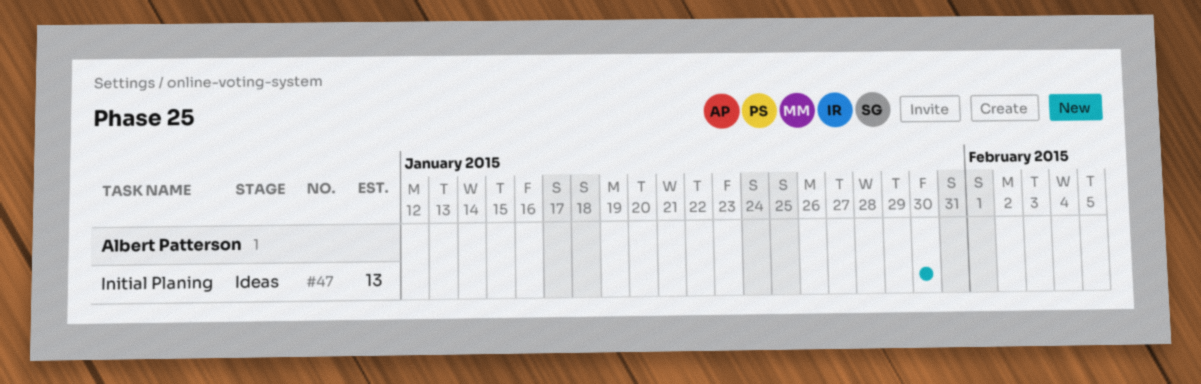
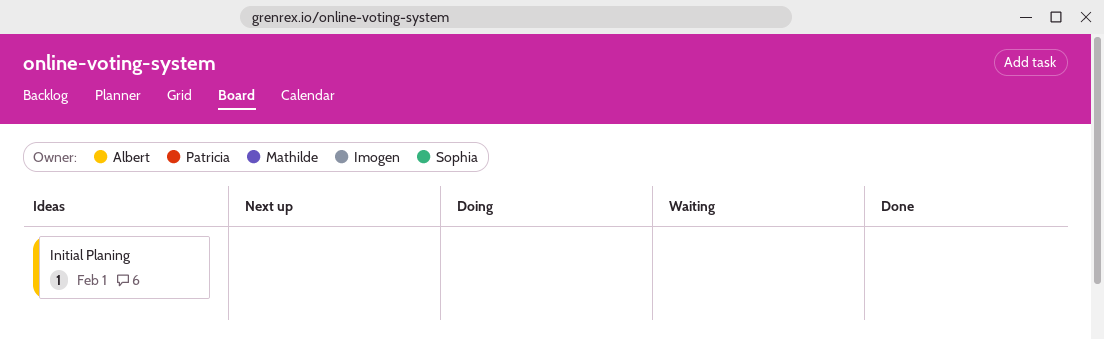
Initial Planing, estimate: 13 -> 1
Initial Planing, due: Jan 30 -> Feb 1

